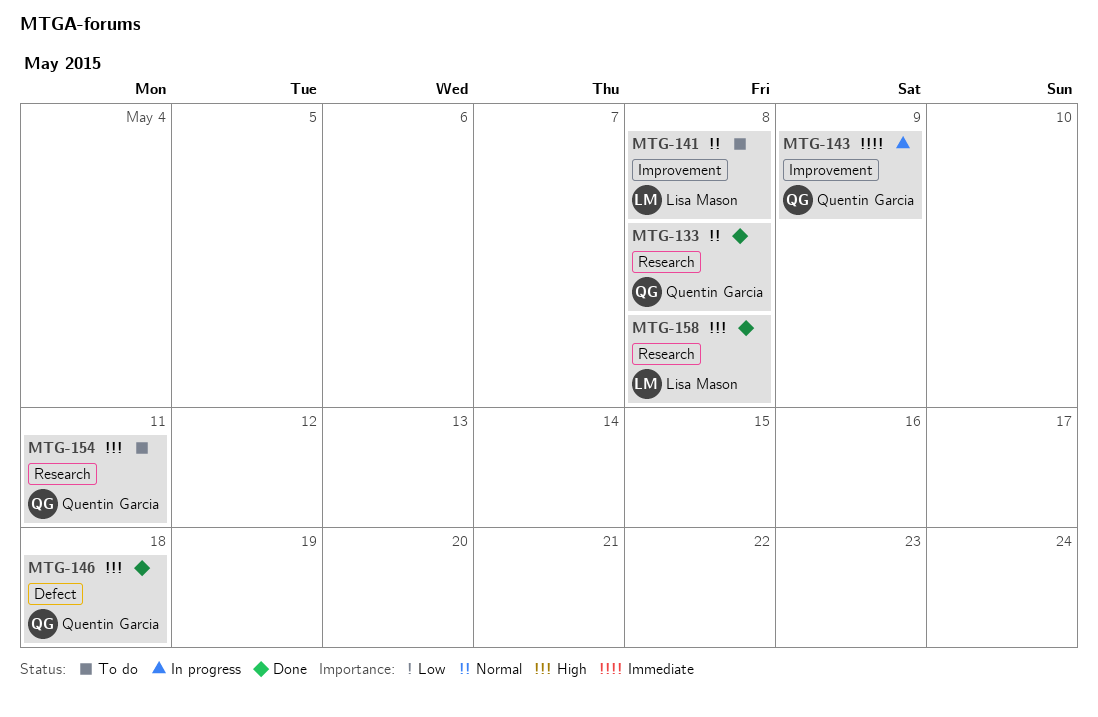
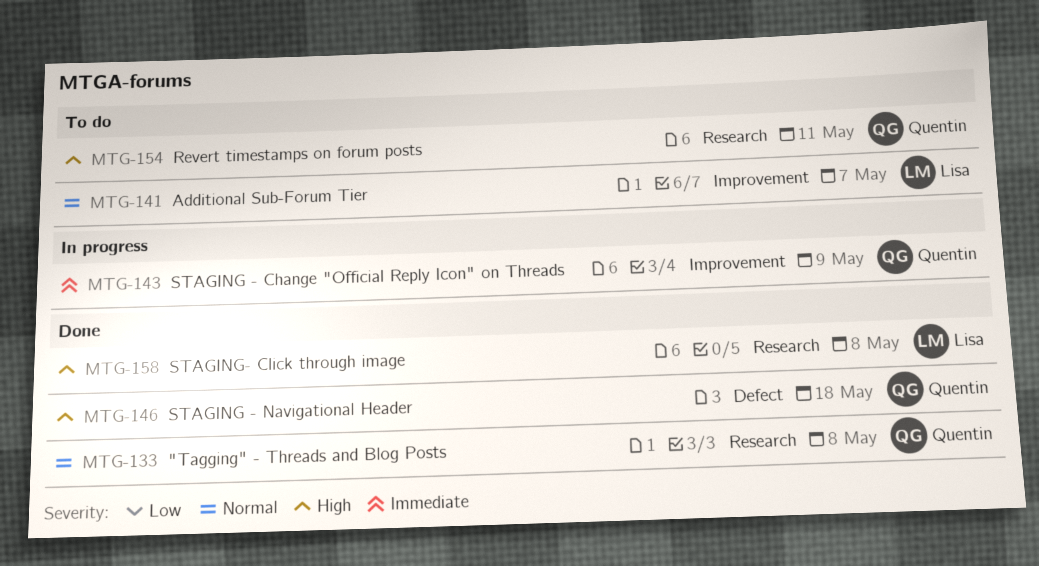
MTG-141, due: May 8 -> May 7

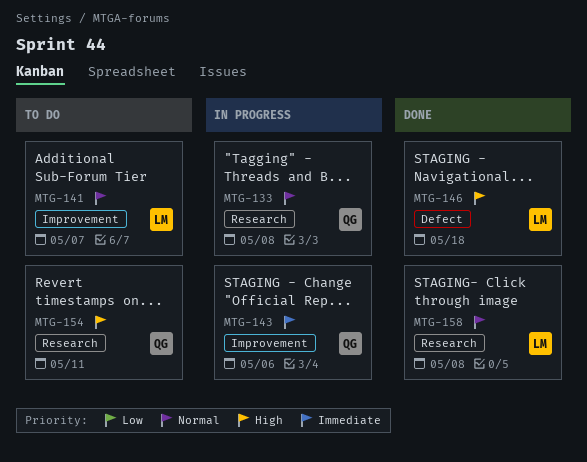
MTG-133, status: Done -> In progress
MTG-143, due: May 9 -> May 6
MTG-146, owner: Quentin -> Lisa
MTG-158, priority: High -> Normal

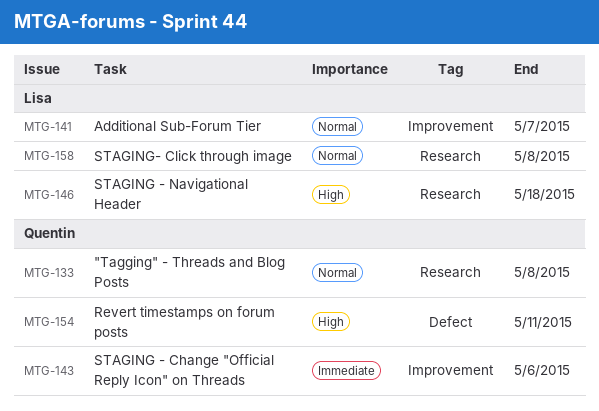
MTG-146, label: Defect -> Research
MTG-154, label: Research -> Defect

